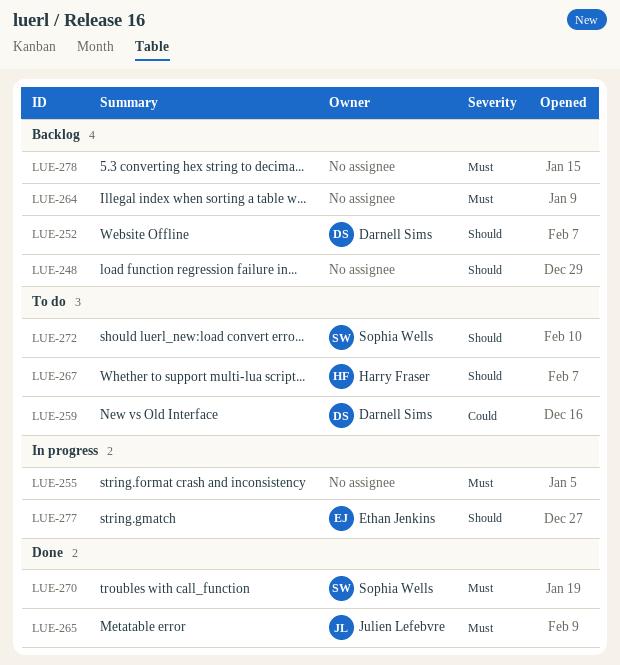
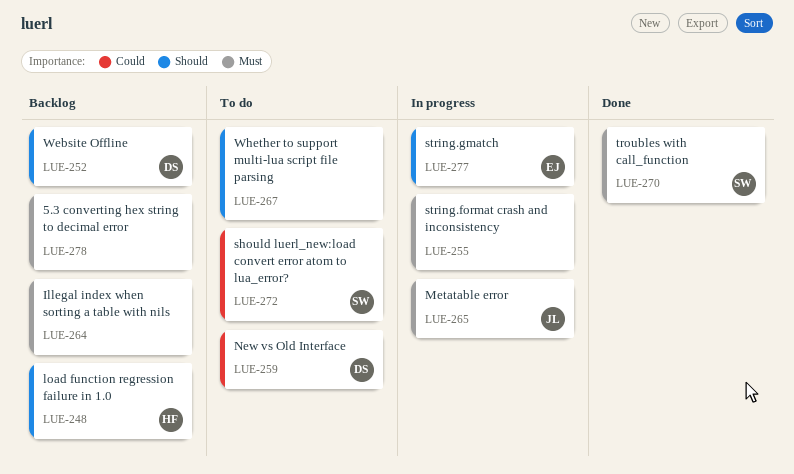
LUE-248, owner: none -> Harry Fraser
LUE-265, status: Done -> In progress
LUE-267, owner: Harry Fraser -> none
LUE-272, priority: Should -> Could

